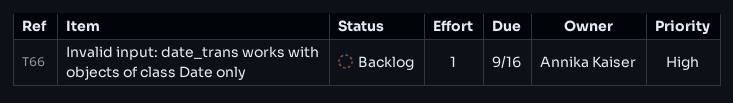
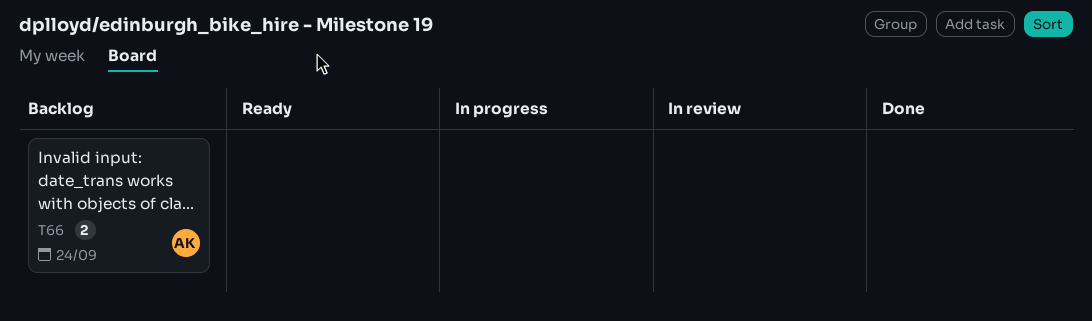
T66, estimate: 1 -> 2
T66, due: Sep 16 -> Sep 24

